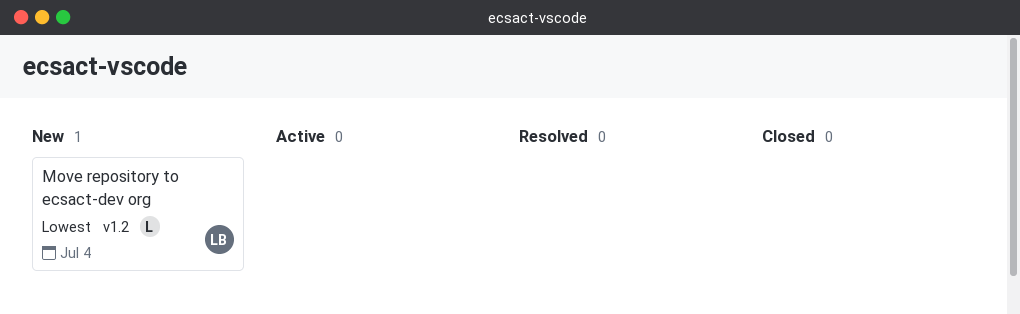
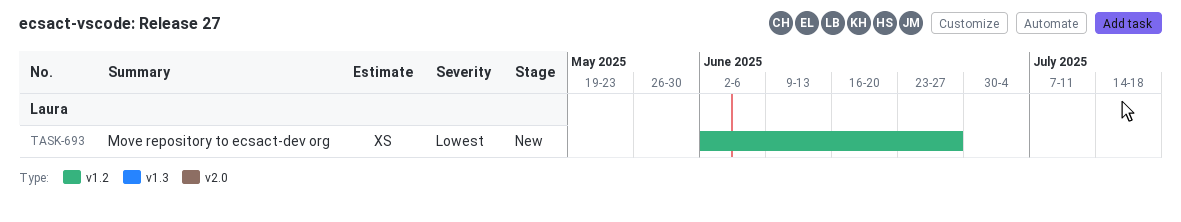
Move repository to ecsact-dev org, estimate: L -> XS
Move repository to ecsact-dev org, due: Jul 4 -> Jun 27

